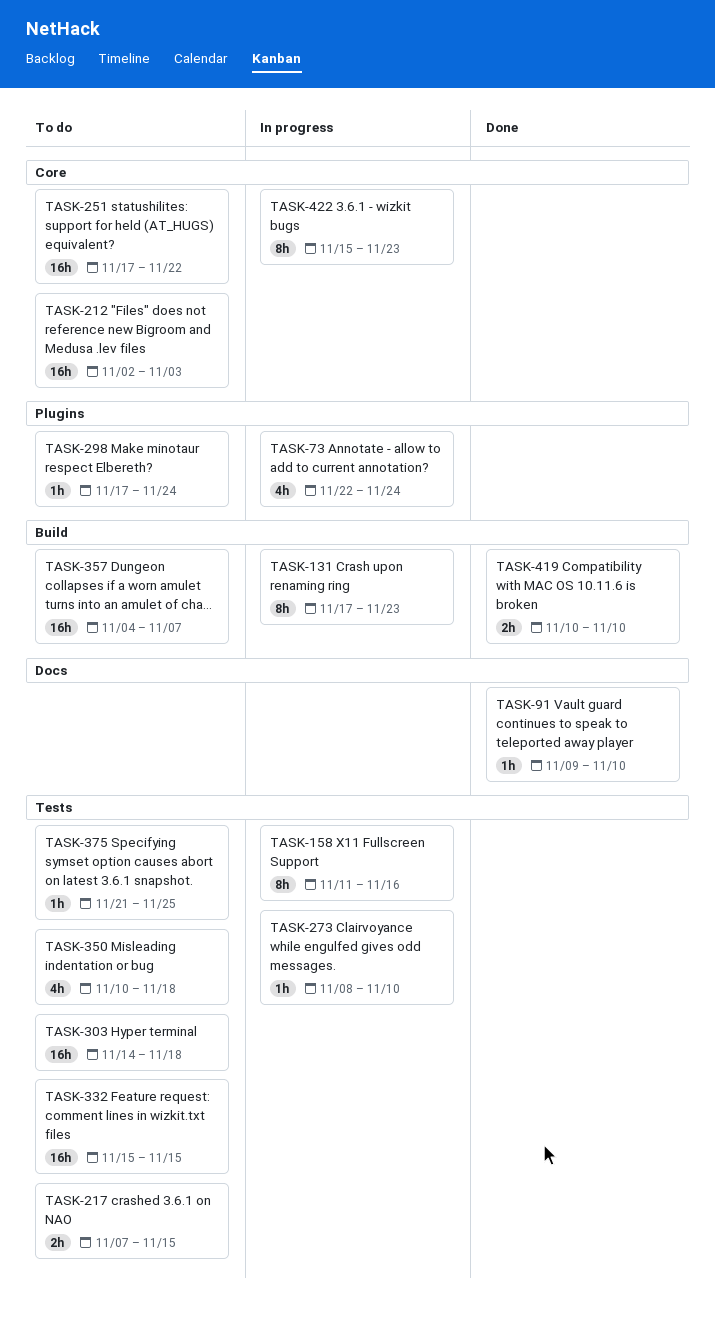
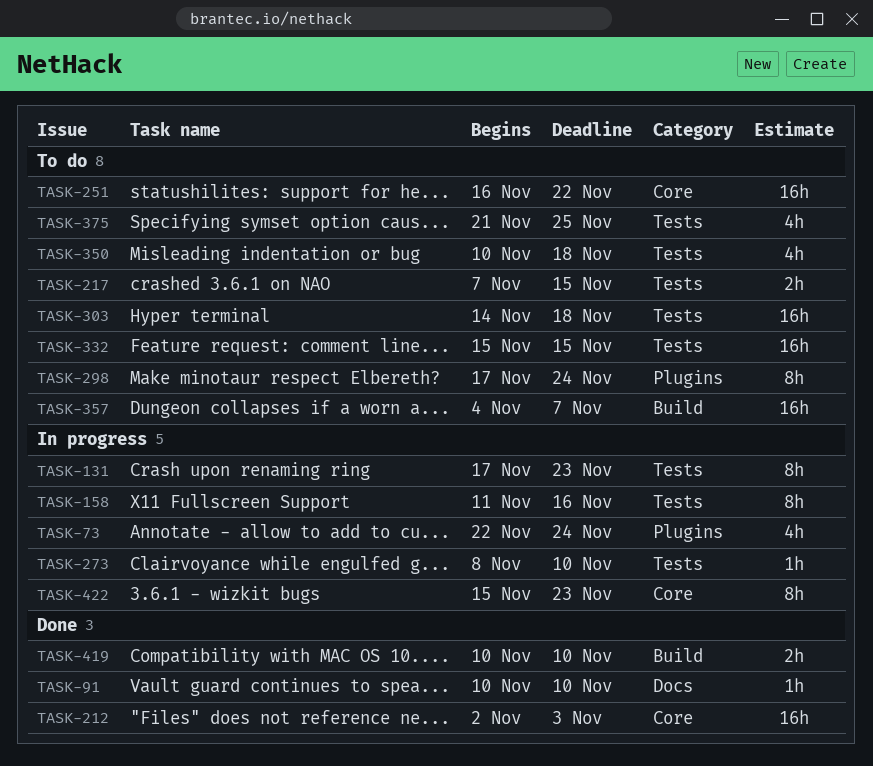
TASK-91, start: Nov 9 -> Nov 10
TASK-131, label: Build -> Tests
TASK-212, status: To do -> Done
TASK-251, start: Nov 17 -> Nov 16
TASK-298, estimate: 1h -> 8h
TASK-375, estimate: 1h -> 4h

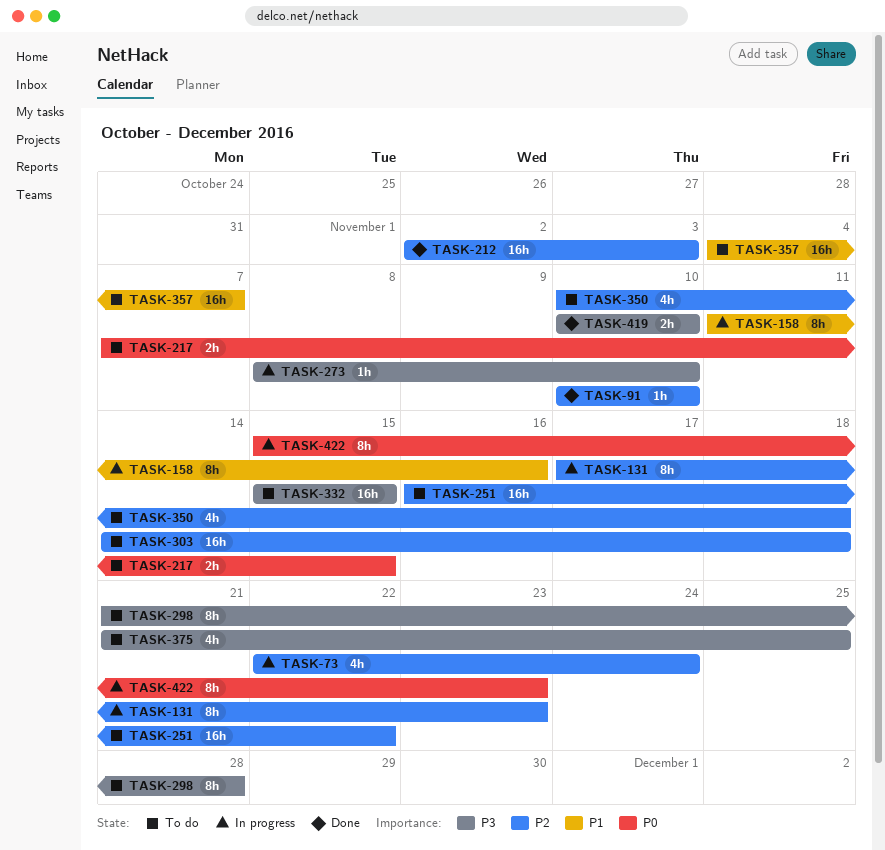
TASK-298, start: Nov 17 -> Nov 21
TASK-298, due: Nov 24 -> Nov 28

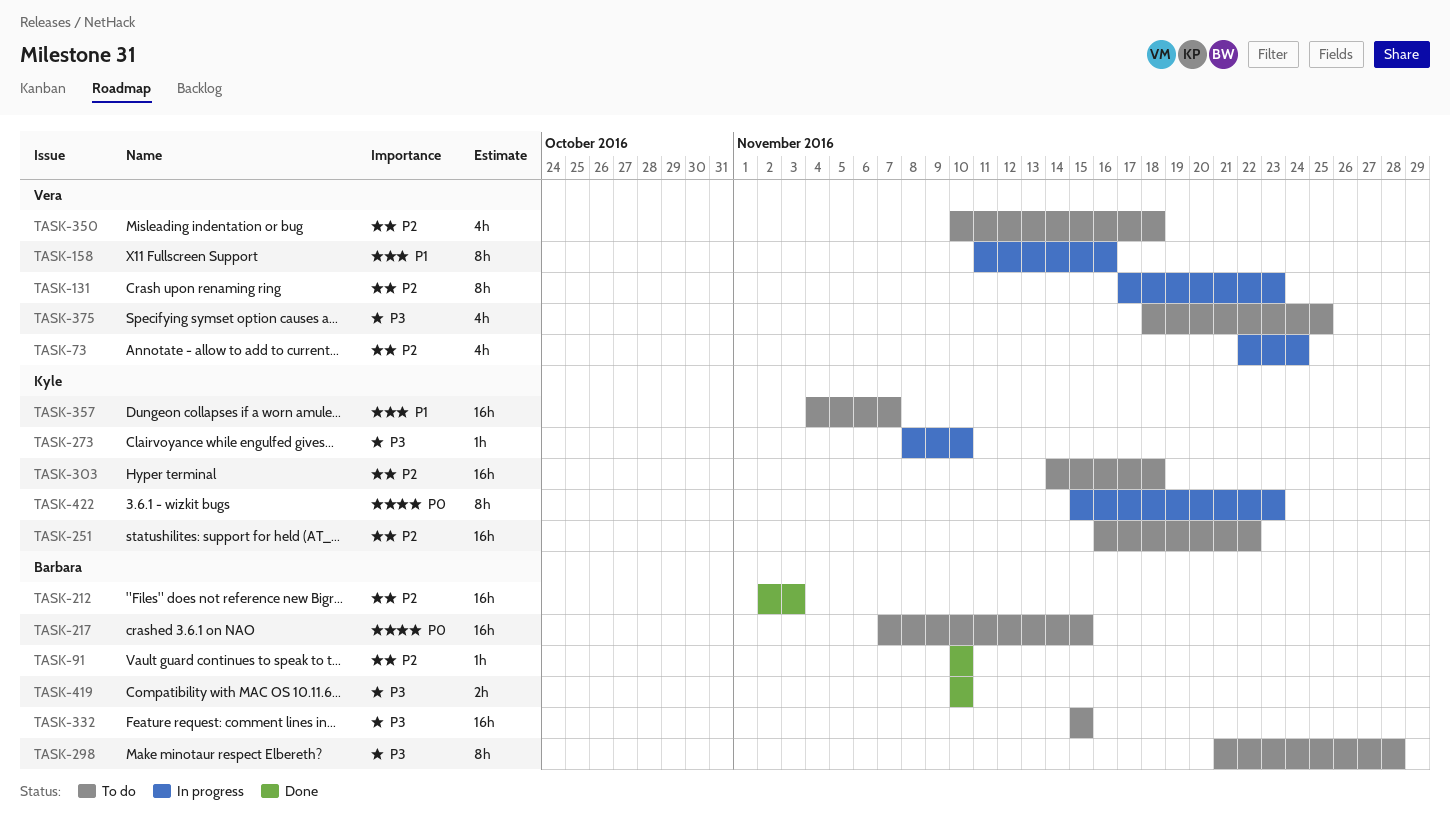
TASK-217, estimate: 2h -> 16h
TASK-375, start: Nov 21 -> Nov 18

